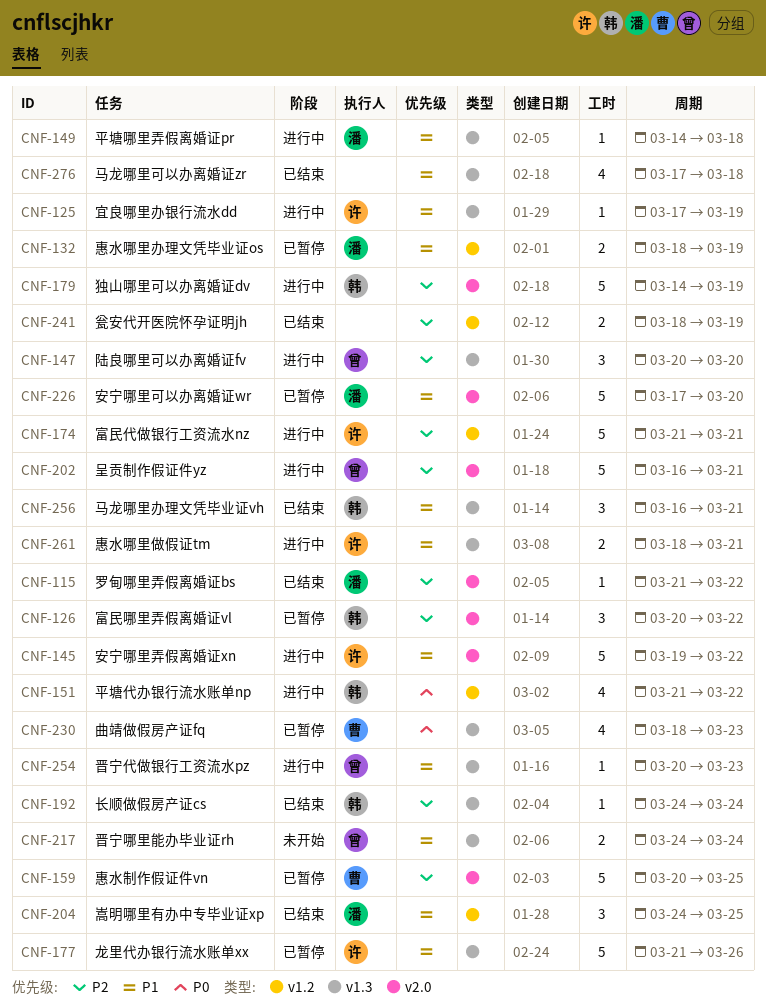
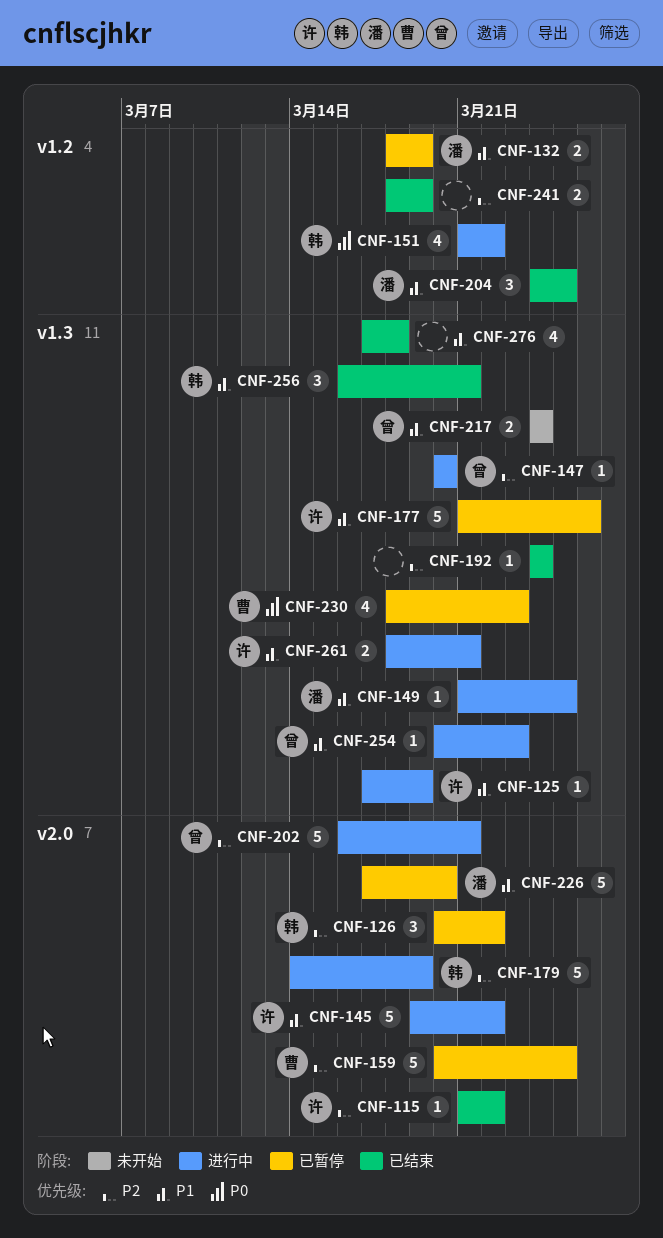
CNF-115, owner: 潘 -> 许
CNF-147, estimate: 3 -> 1
CNF-149, start: Mar 14 -> Mar 21
CNF-149, due: Mar 18 -> Mar 25
CNF-174: present -> none
CNF-192, owner: 韩 -> none

